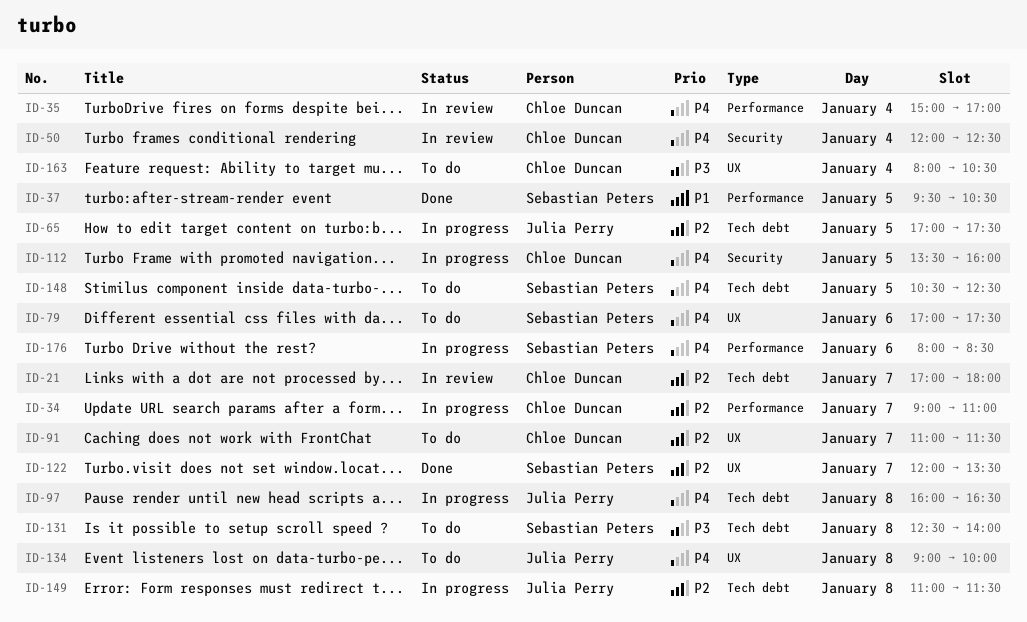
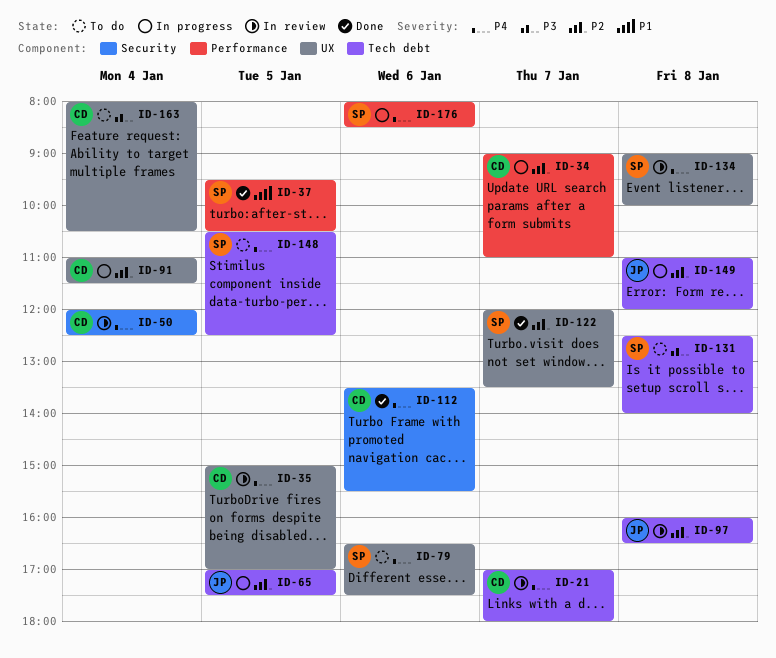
ID-21, priority: P2 -> P4
ID-35, label: Performance -> UX
ID-35, day: Jan 4 -> Jan 5
ID-79, begins: 17:00 -> 16:30
ID-91, status: To do -> In progress
ID-91, day: Jan 7 -> Jan 4
ID-97, status: In progress -> In review
ID-97, priority: P4 -> P2
ID-112, status: In progress -> Done
ID-112, day: Jan 5 -> Jan 6
ID-112, ends: 16:00 -> 15:30
ID-134, status: To do -> In review
ID-134, owner: Julia Perry -> Sebastian Peters
ID-149, ends: 11:30 -> 12:00

